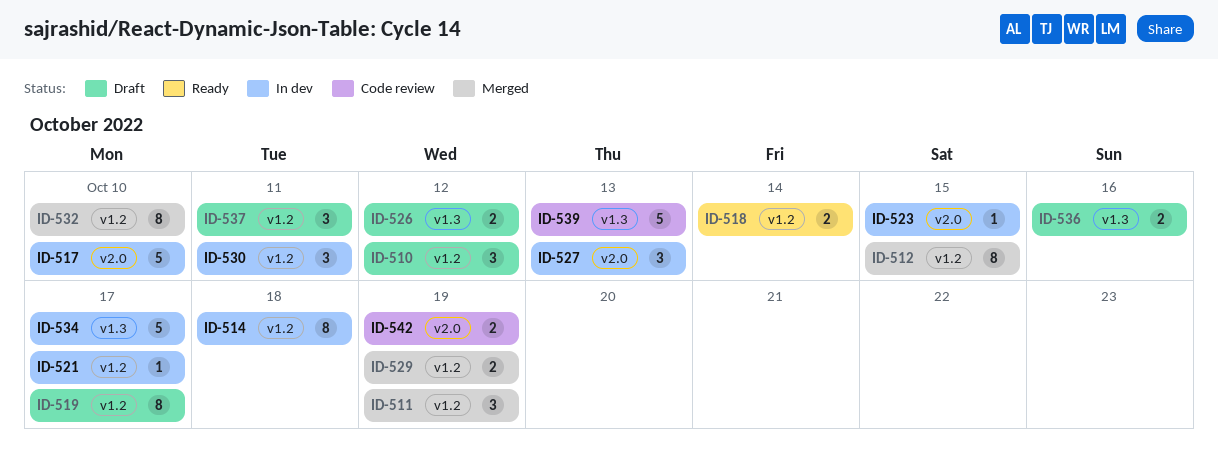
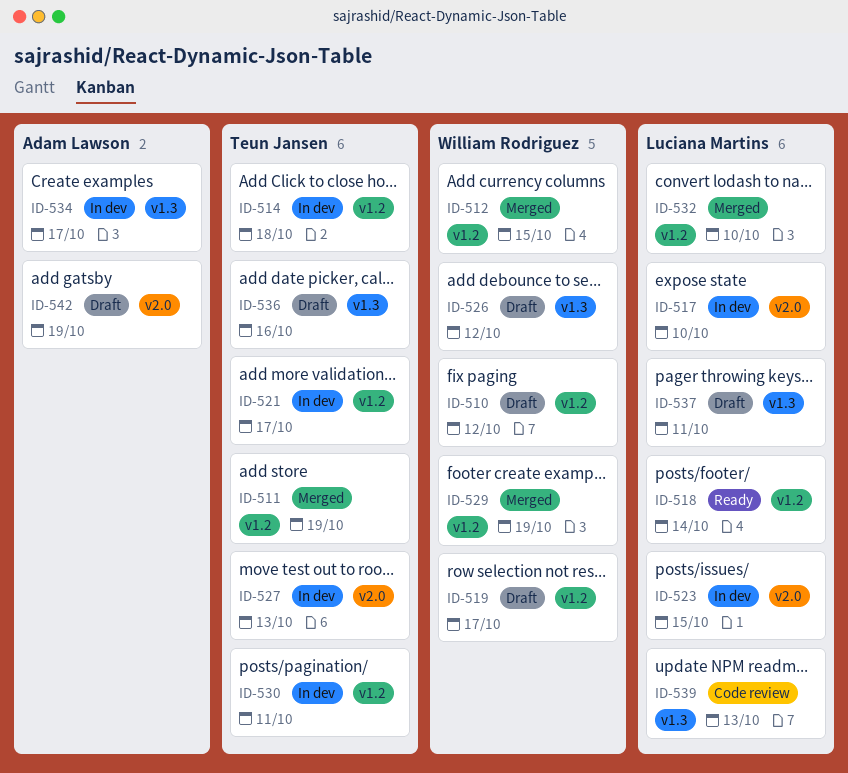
ID-537, label: v1.2 -> v1.3
ID-542, status: Code review -> Draft

